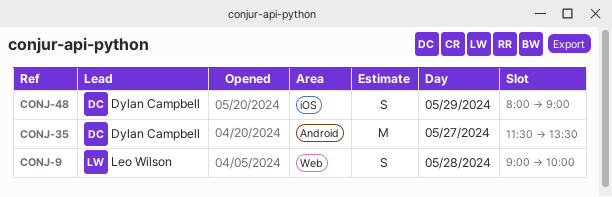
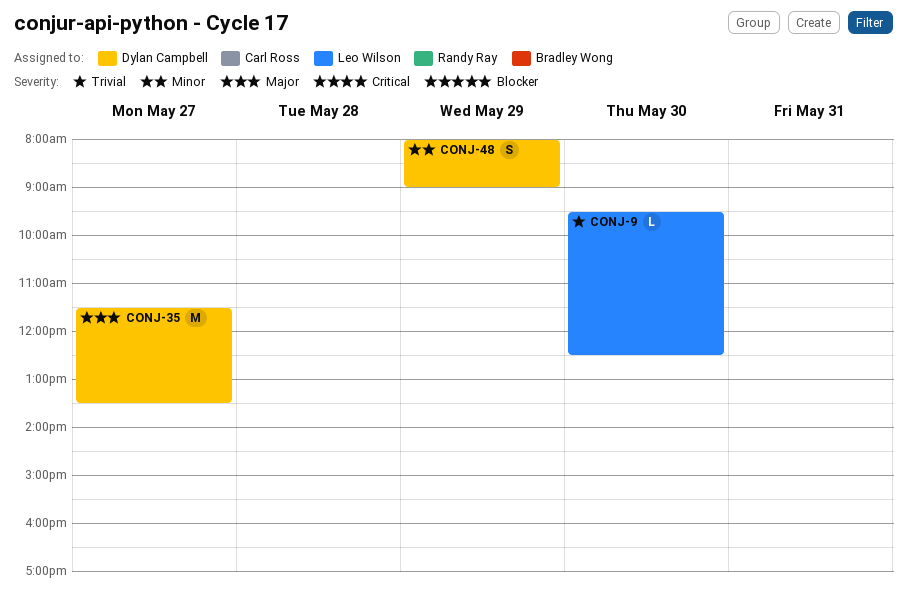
CONJ-9, estimate: S -> L
CONJ-9, day: May 28 -> May 30
CONJ-9, begins: 09:00 -> 09:30
CONJ-9, ends: 10:00 -> 12:30

